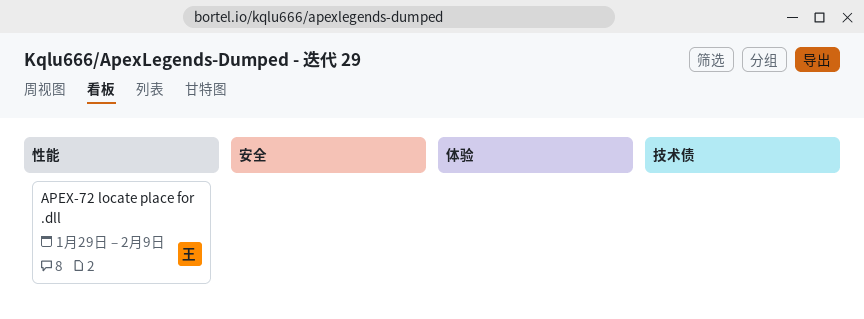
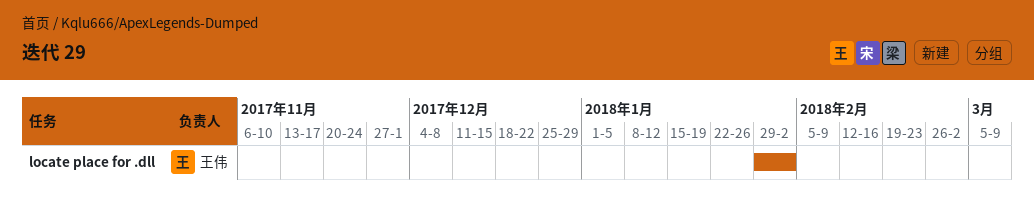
locate place for .dll, due: Feb 9 -> Feb 2

